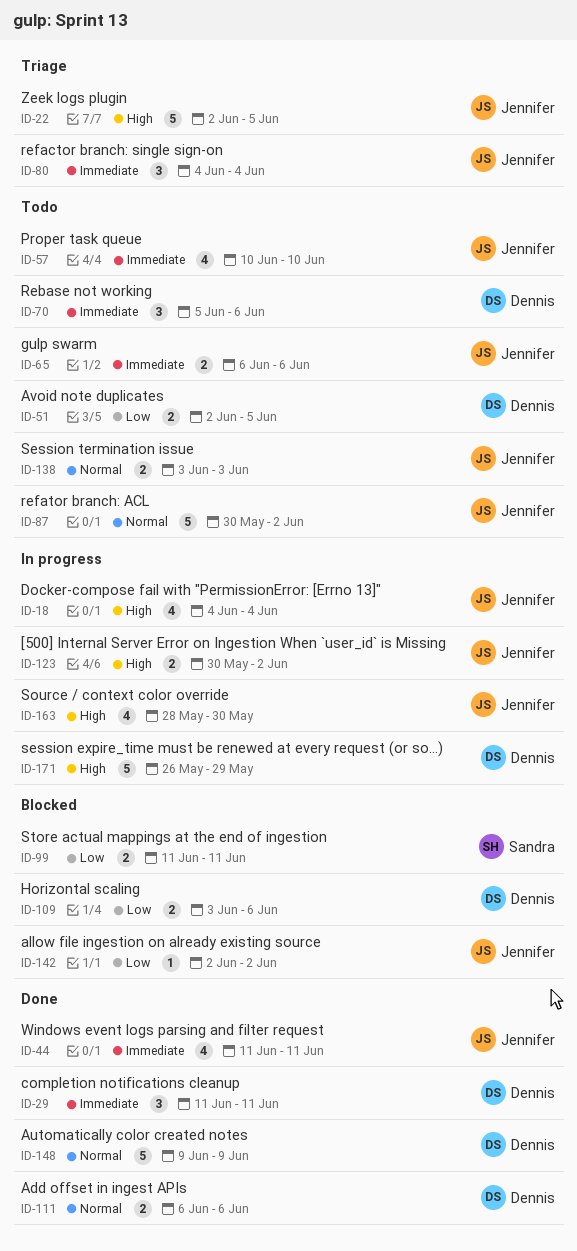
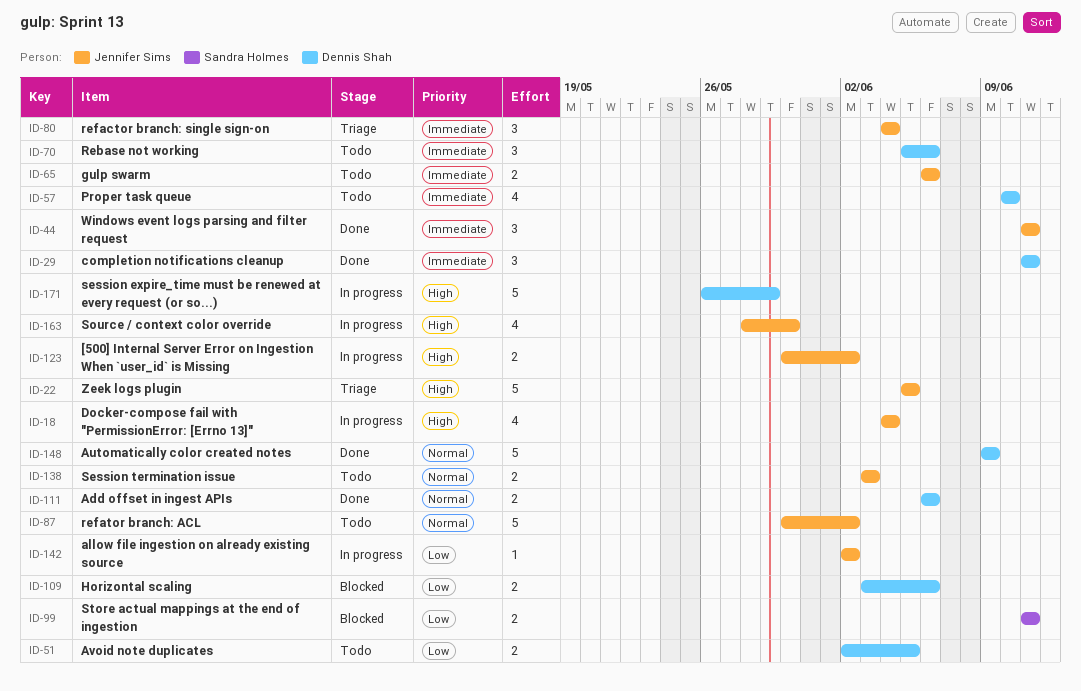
ID-22, start: Jun 2 -> Jun 5
ID-44, estimate: 4 -> 3
ID-57, owner: Jennifer Sims -> Dennis Shah
ID-142, status: Blocked -> In progress

